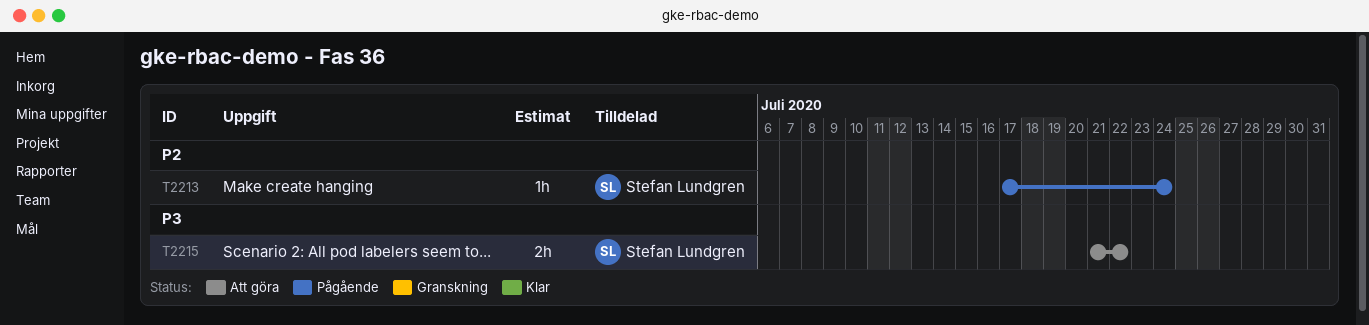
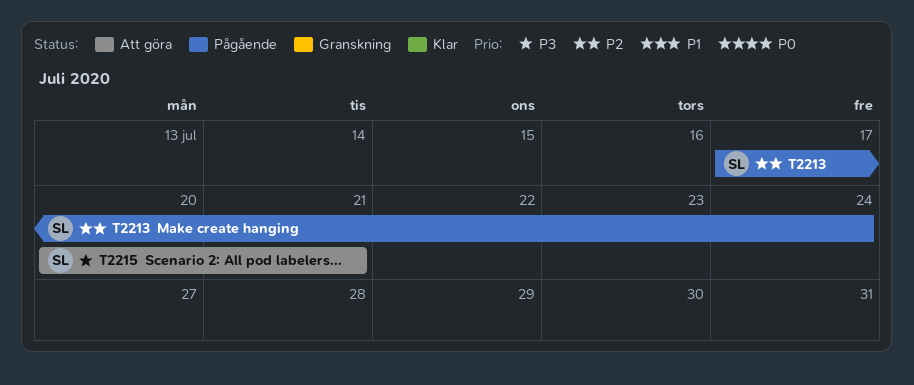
T2215, start: Jul 21 -> Jul 20
T2215, due: Jul 22 -> Jul 21

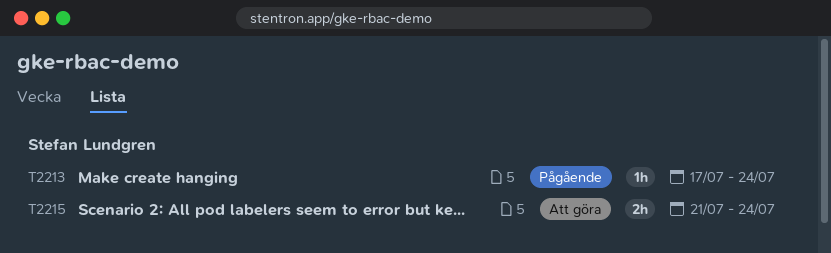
T2215, start: Jul 20 -> Jul 21
T2215, due: Jul 21 -> Jul 24

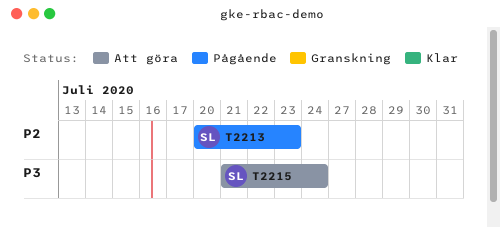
T2213, start: Jul 17 -> Jul 20
T2213, due: Jul 24 -> Jul 23

